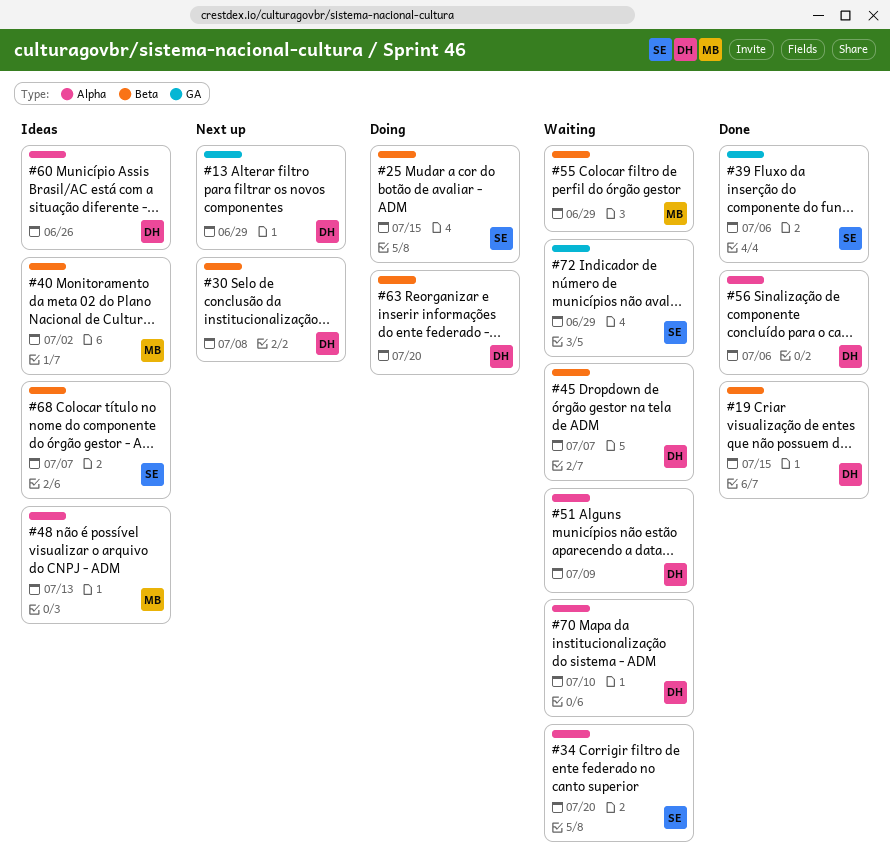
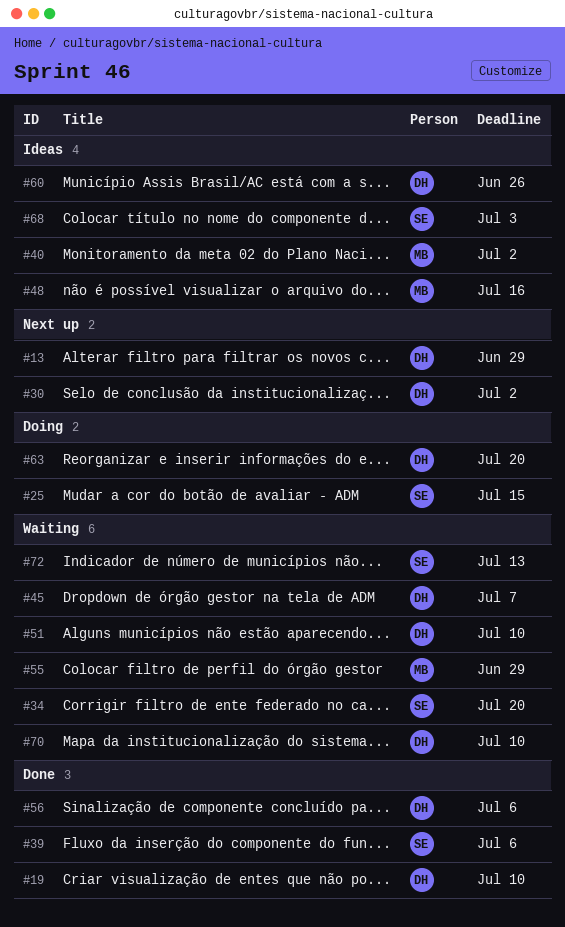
#19, due: Jul 15 -> Jul 10
#30, due: Jul 8 -> Jul 2
#48, due: Jul 13 -> Jul 16
#51, due: Jul 9 -> Jul 10
#68, due: Jul 7 -> Jul 3
#72, due: Jun 29 -> Jul 13

